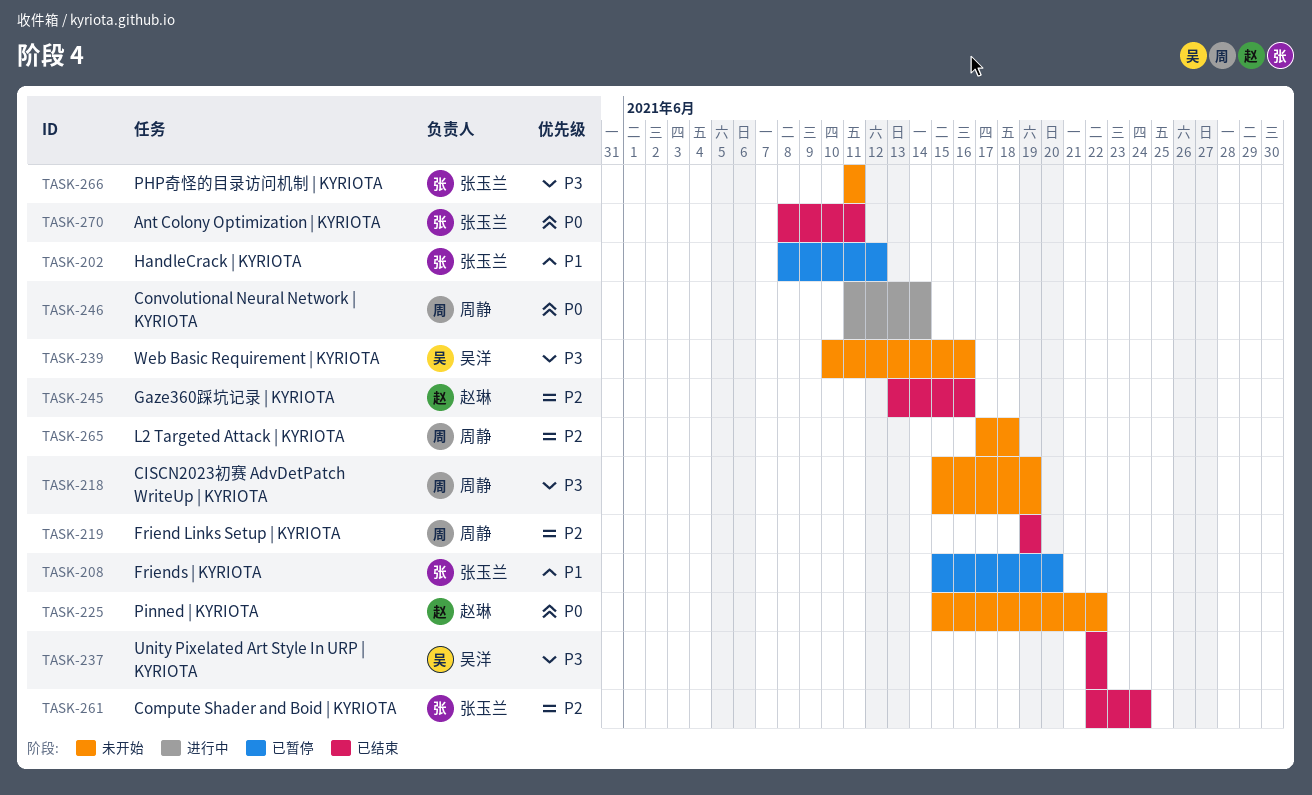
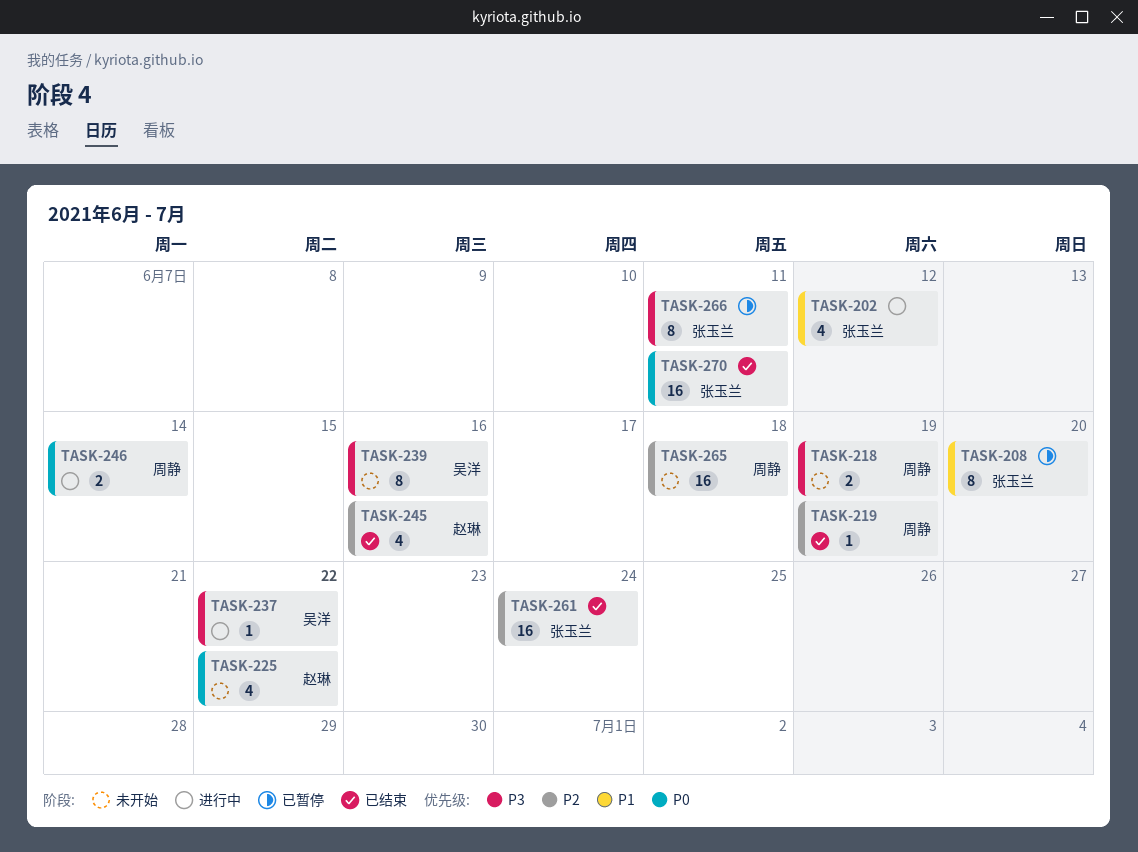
TASK-202, status: 已暂停 -> 进行中
TASK-237, status: 已结束 -> 进行中
TASK-266, status: 未开始 -> 已暂停

